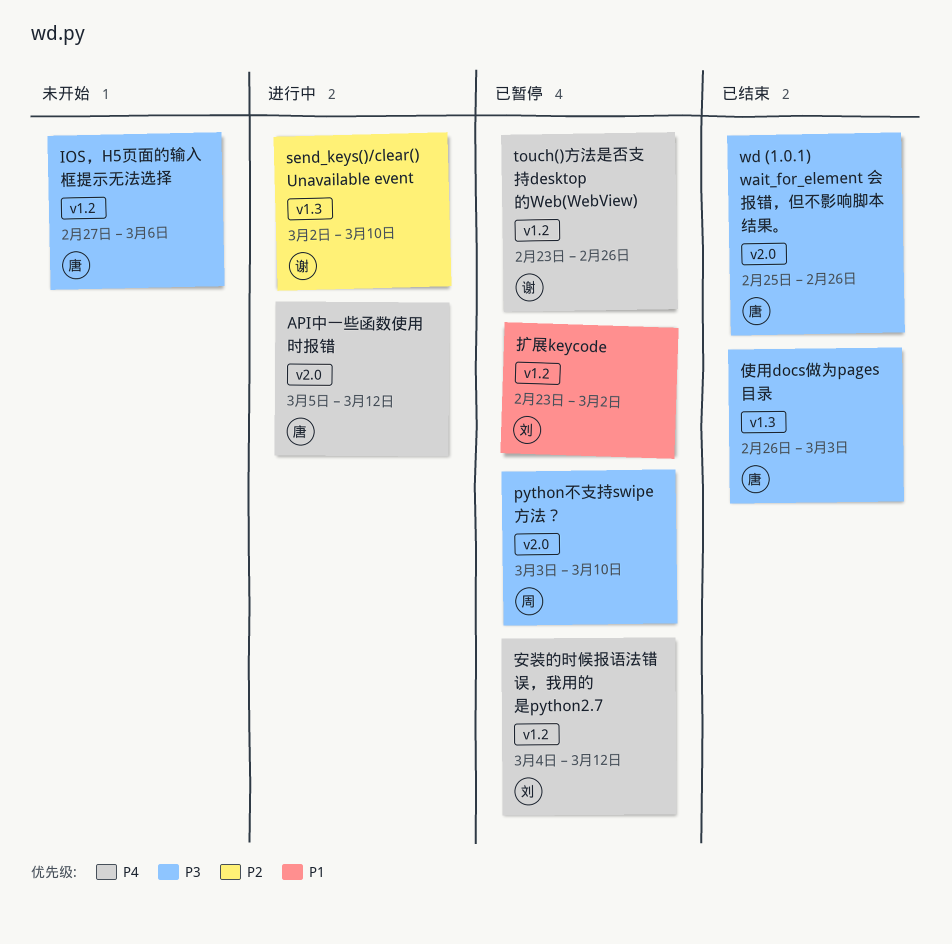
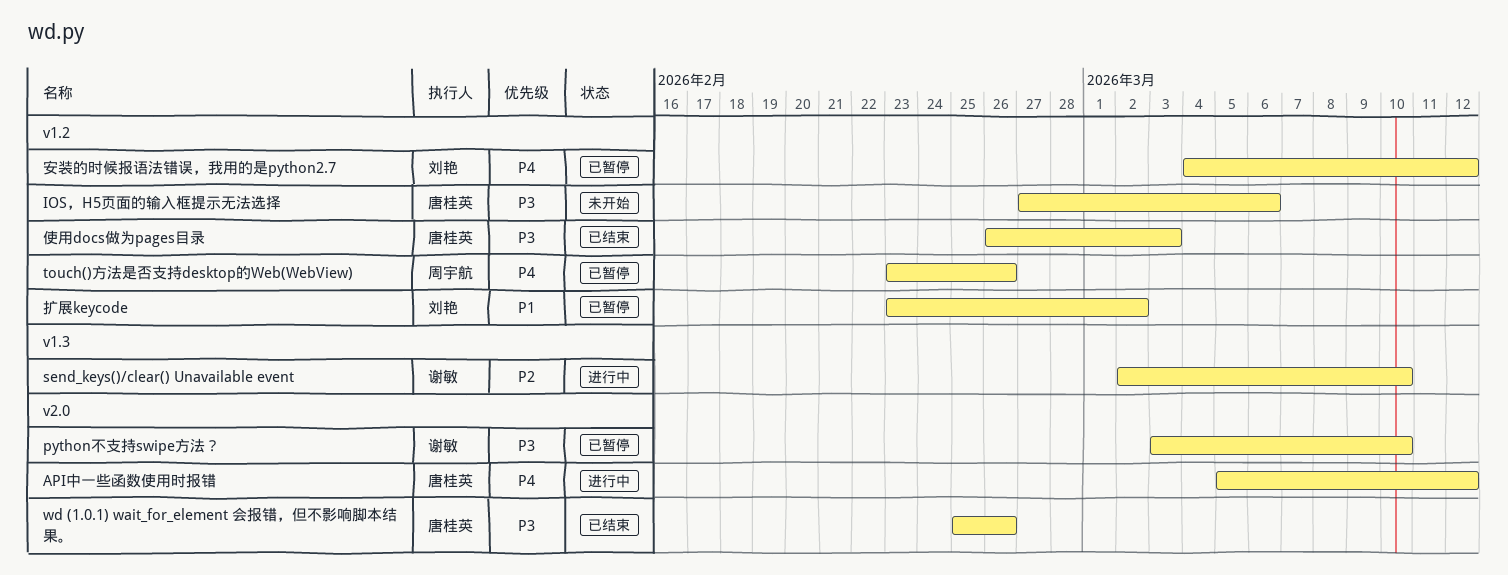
python不支持swipe方法？, owner: 周宇航 -> 谢敏
touch()方法是否支持desktop的Web(WebView), owner: 谢敏 -> 周宇航
使用docs做为pages目录, label: v1.3 -> v1.2

